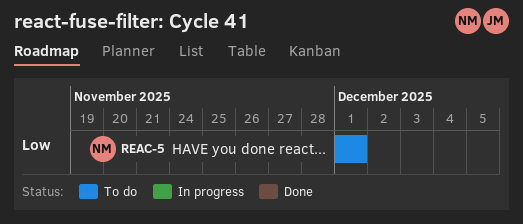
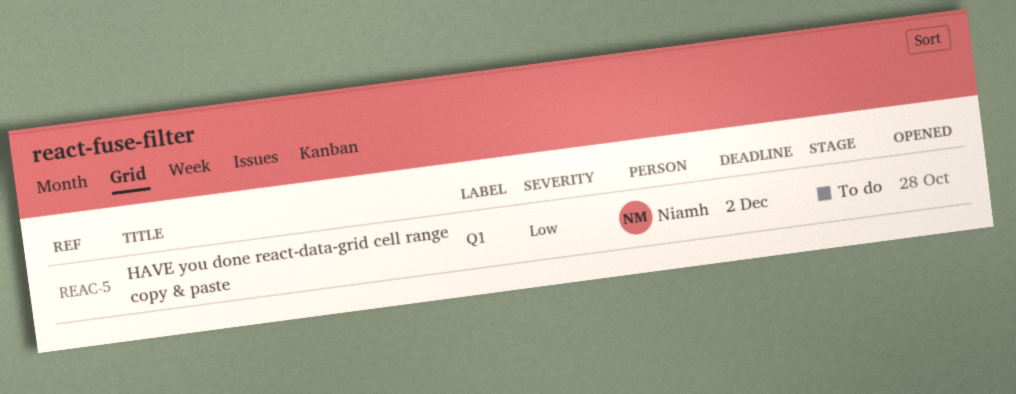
REAC-5, due: Dec 1 -> Dec 2

